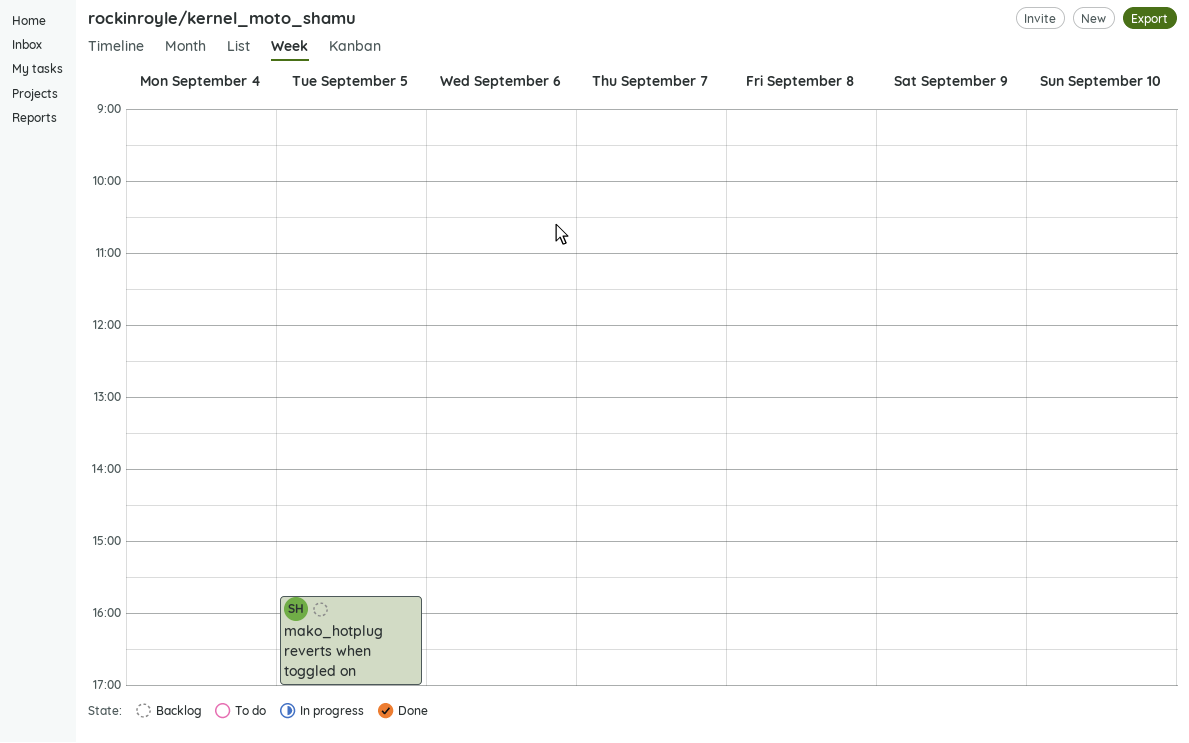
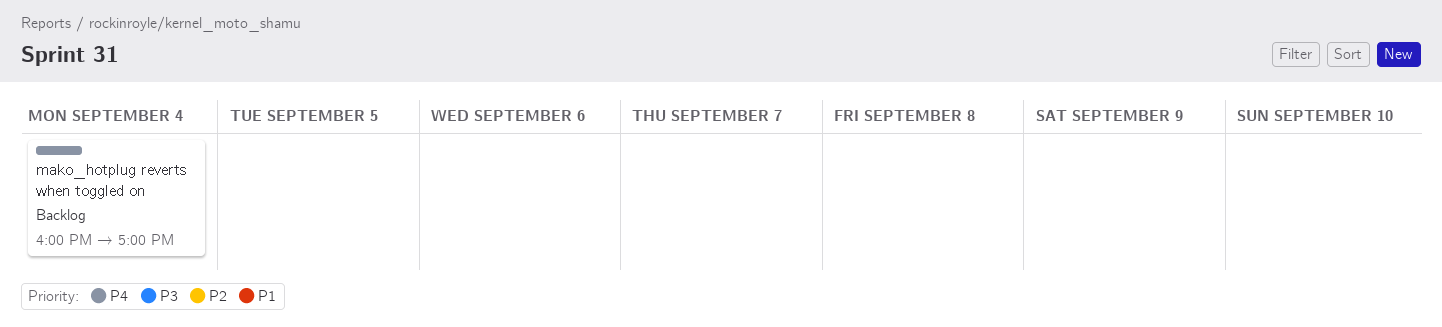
mako_hotplug reverts when toggled on, day: Sep 5 -> Sep 4
mako_hotplug reverts when toggled on, begins: 15:45 -> 16:00

